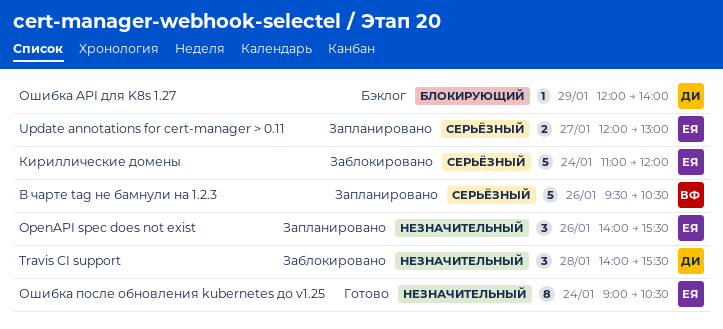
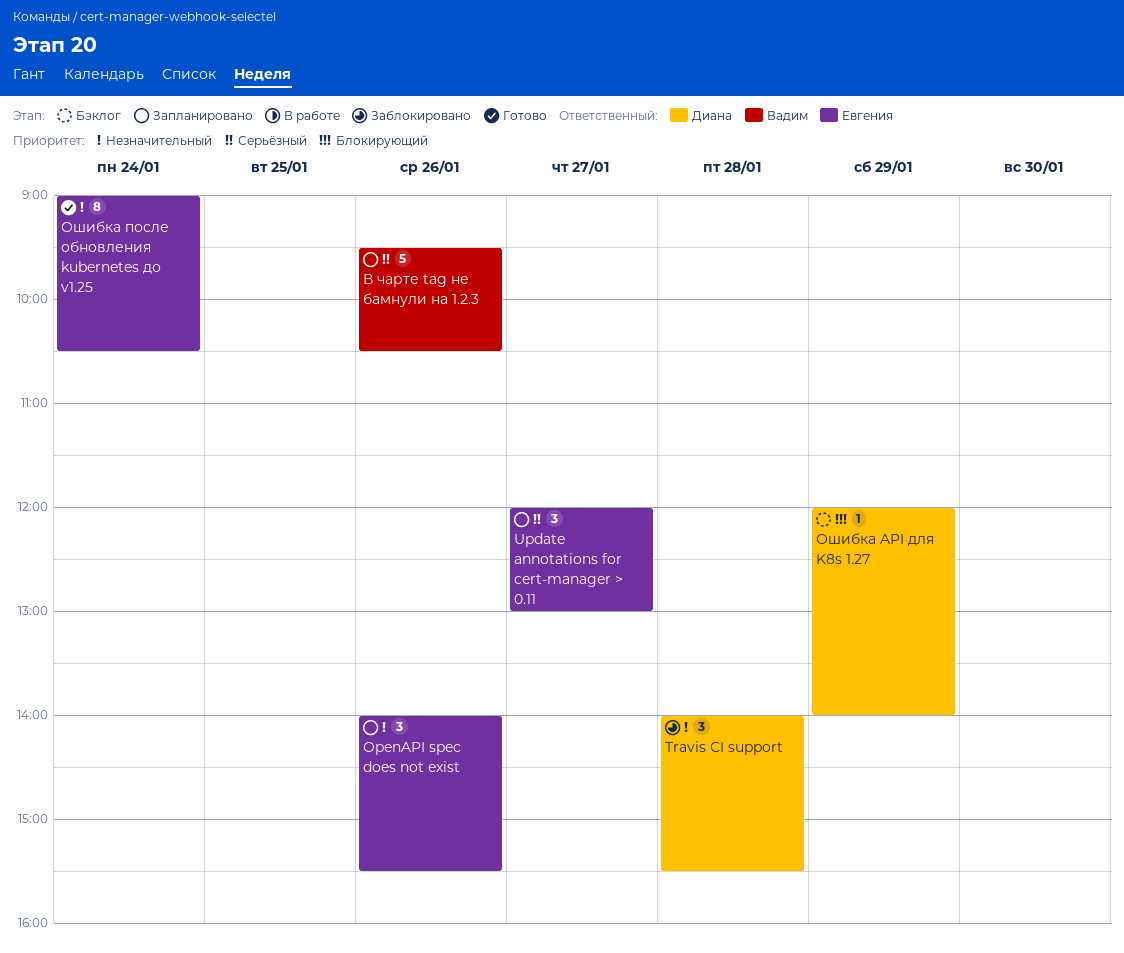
Update annotations for cert-manager > 0.11, estimate: 2 -> 3
Кириллические домены: present -> none

